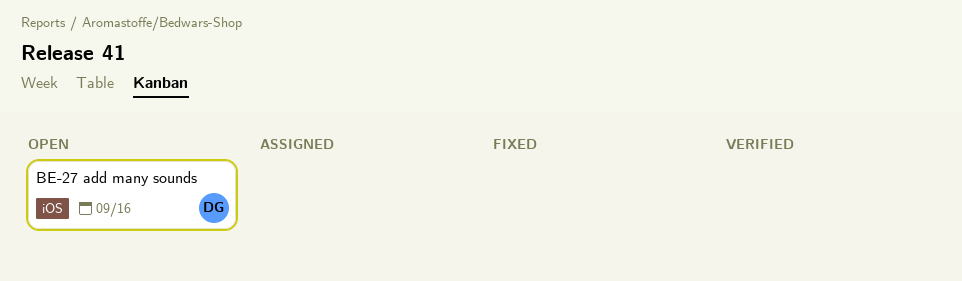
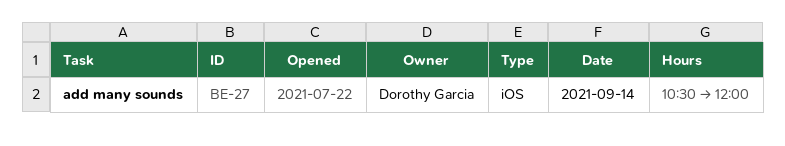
BE-27, day: Sep 16 -> Sep 14

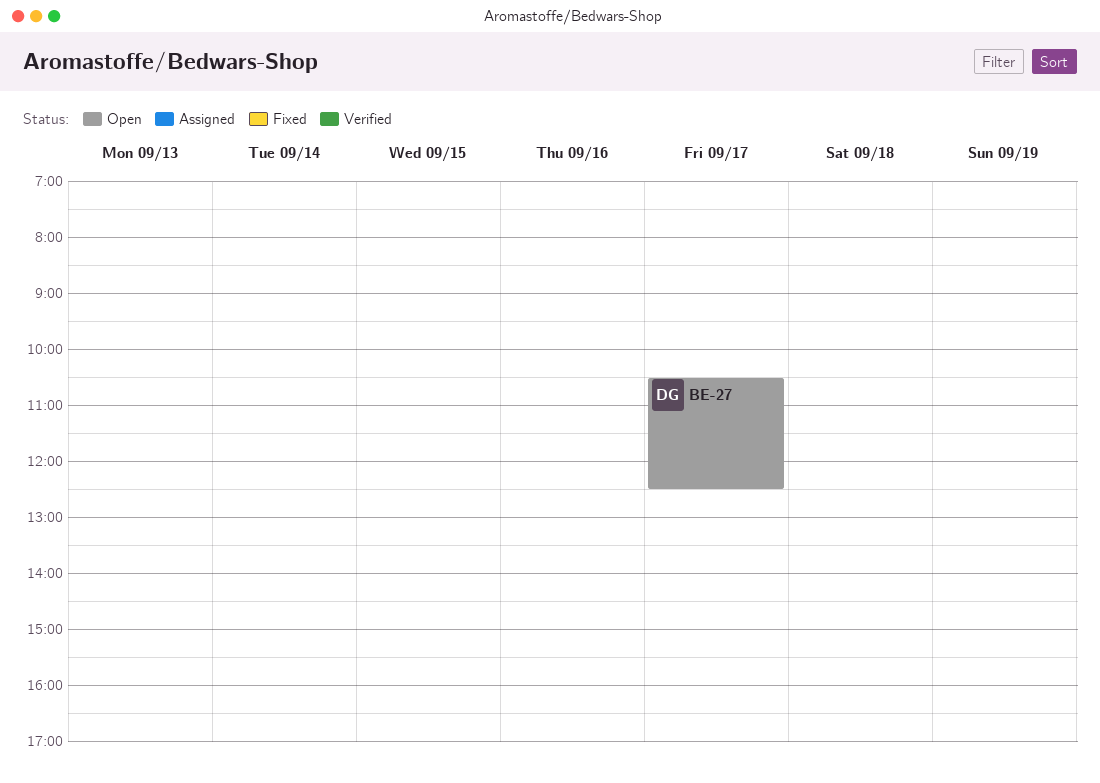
BE-27, day: Sep 14 -> Sep 17
BE-27, ends: 12:00 -> 12:30

